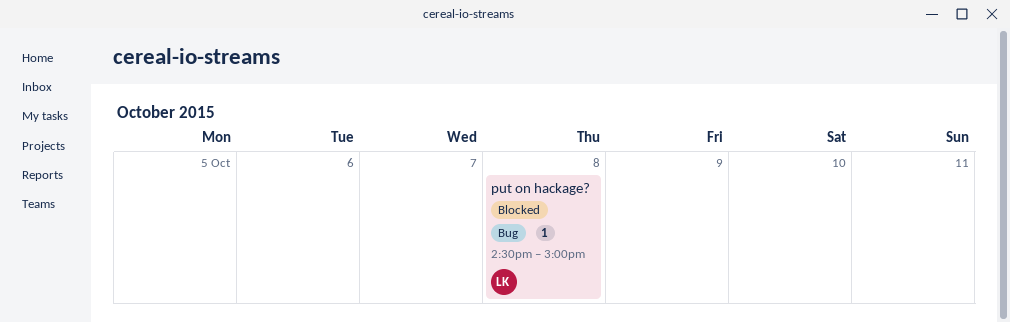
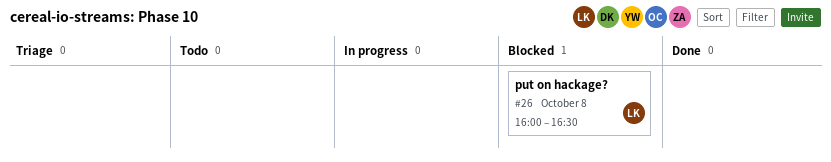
put on hackage?, begins: 14:30 -> 16:00
put on hackage?, ends: 15:00 -> 16:30

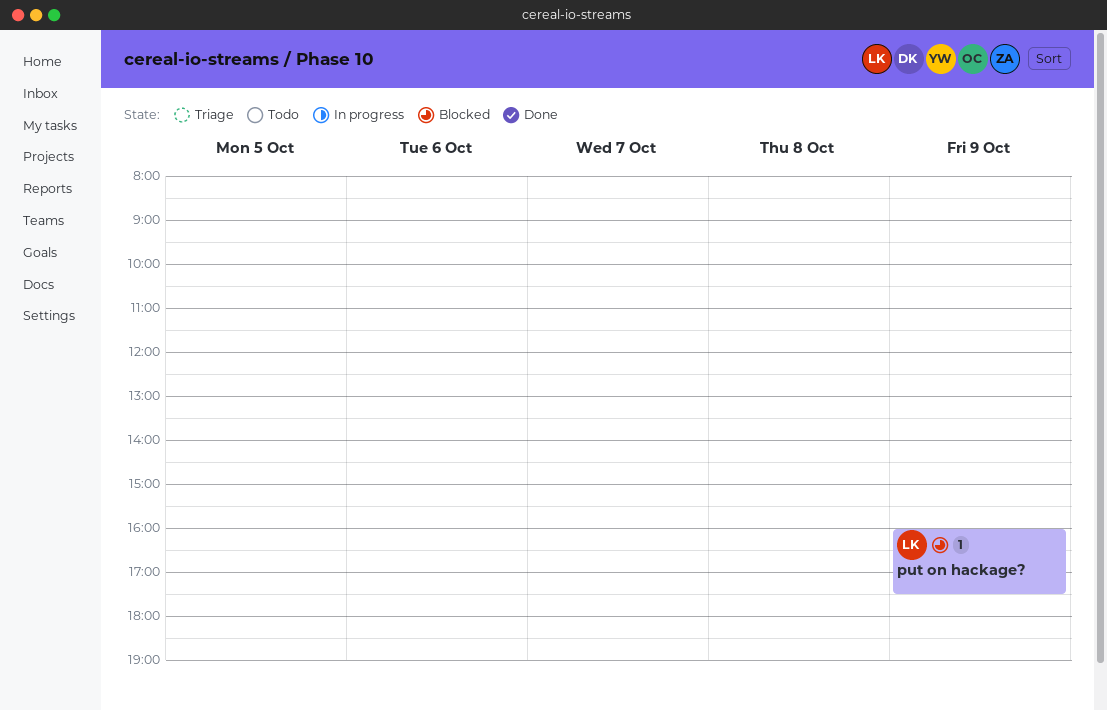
put on hackage?, day: Oct 8 -> Oct 9
put on hackage?, ends: 16:30 -> 17:30

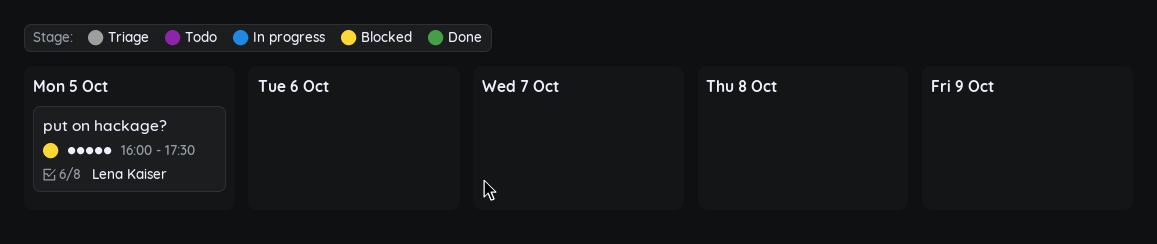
put on hackage?, estimate: 1 -> 5
put on hackage?, day: Oct 9 -> Oct 5

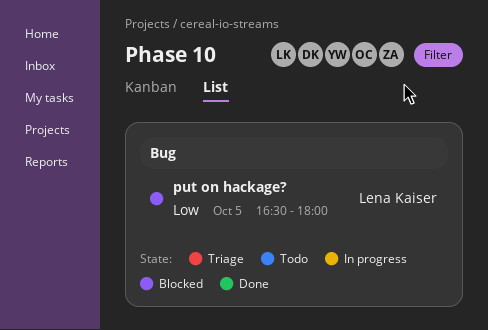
put on hackage?, begins: 16:00 -> 16:30
put on hackage?, ends: 17:30 -> 18:00

